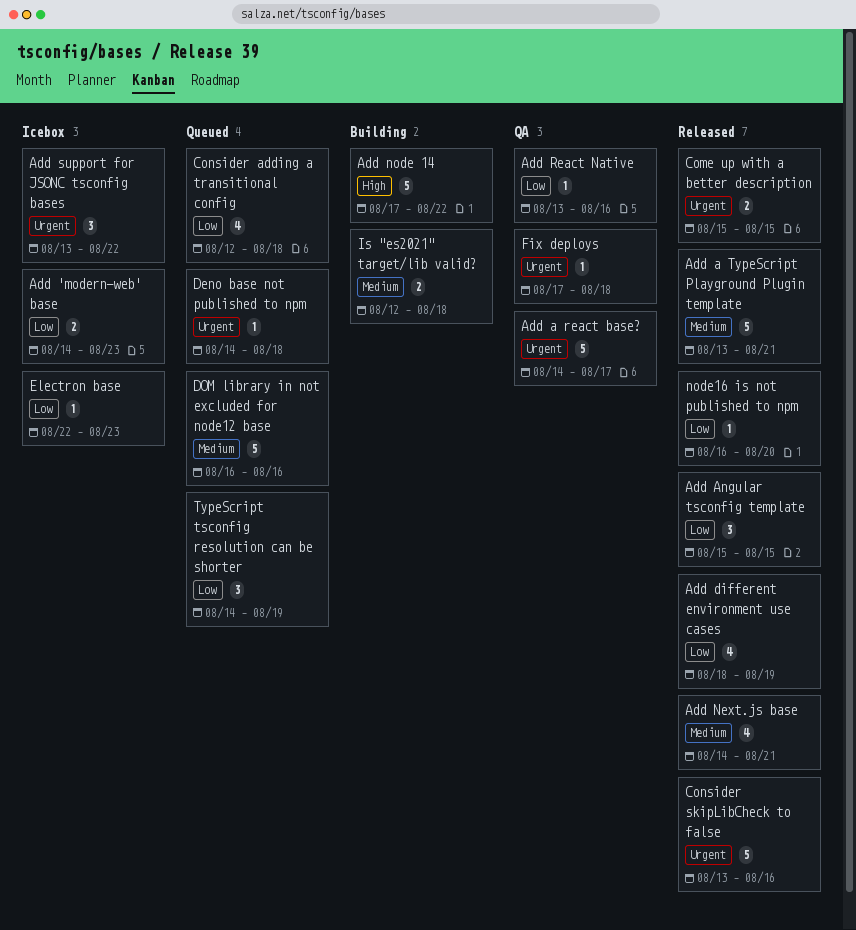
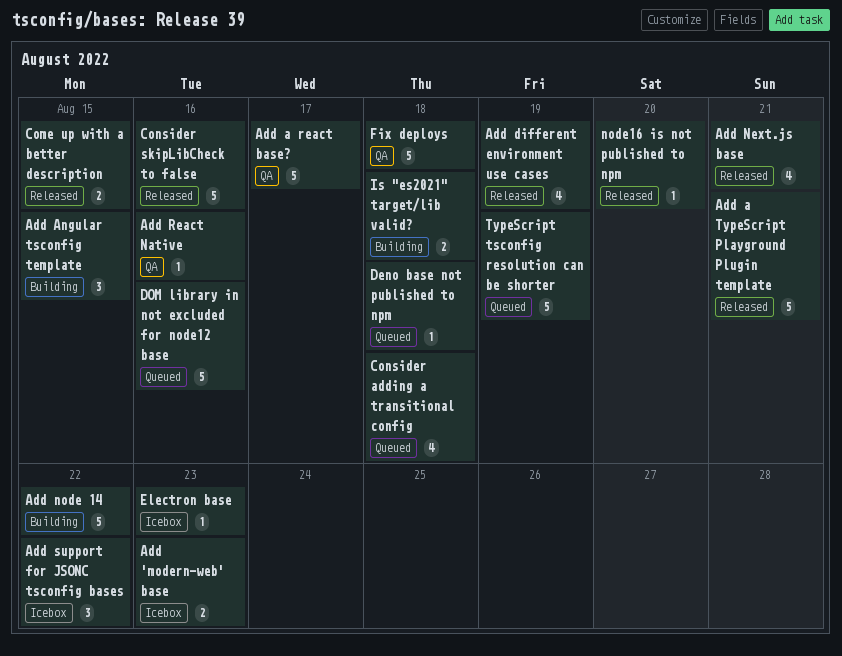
Add Angular tsconfig template, status: Released -> Building
Fix deploys, estimate: 1 -> 5
TypeScript tsconfig resolution can be shorter, estimate: 3 -> 5

